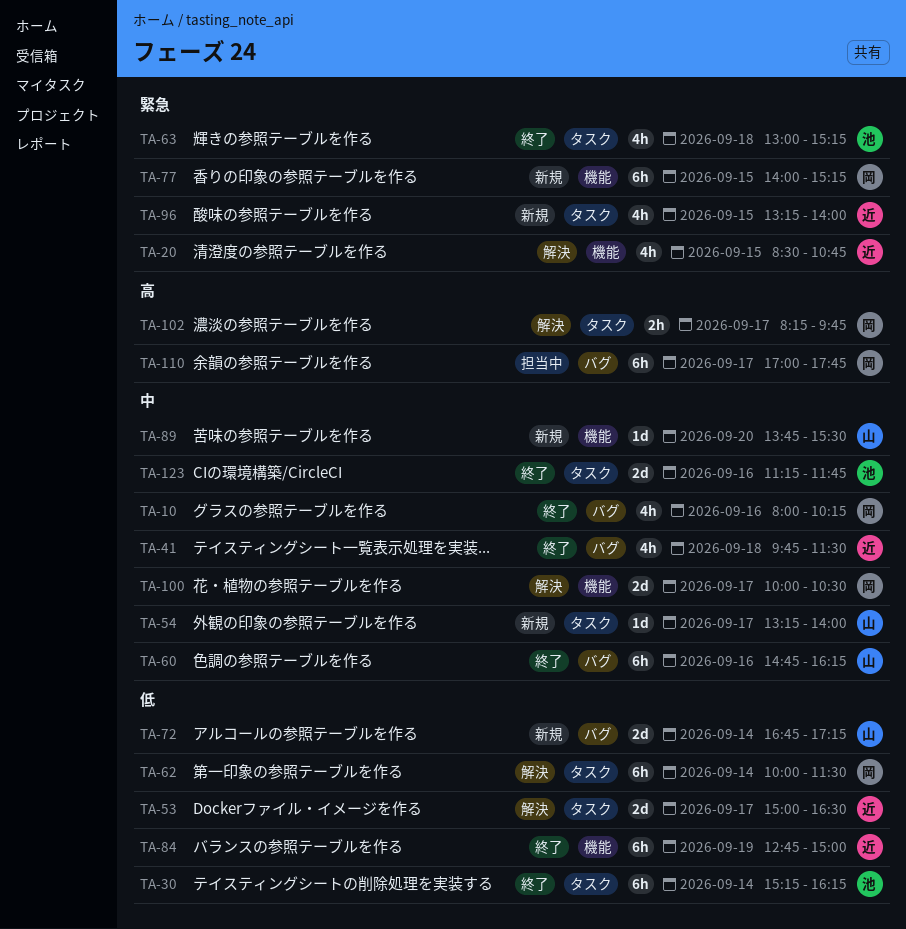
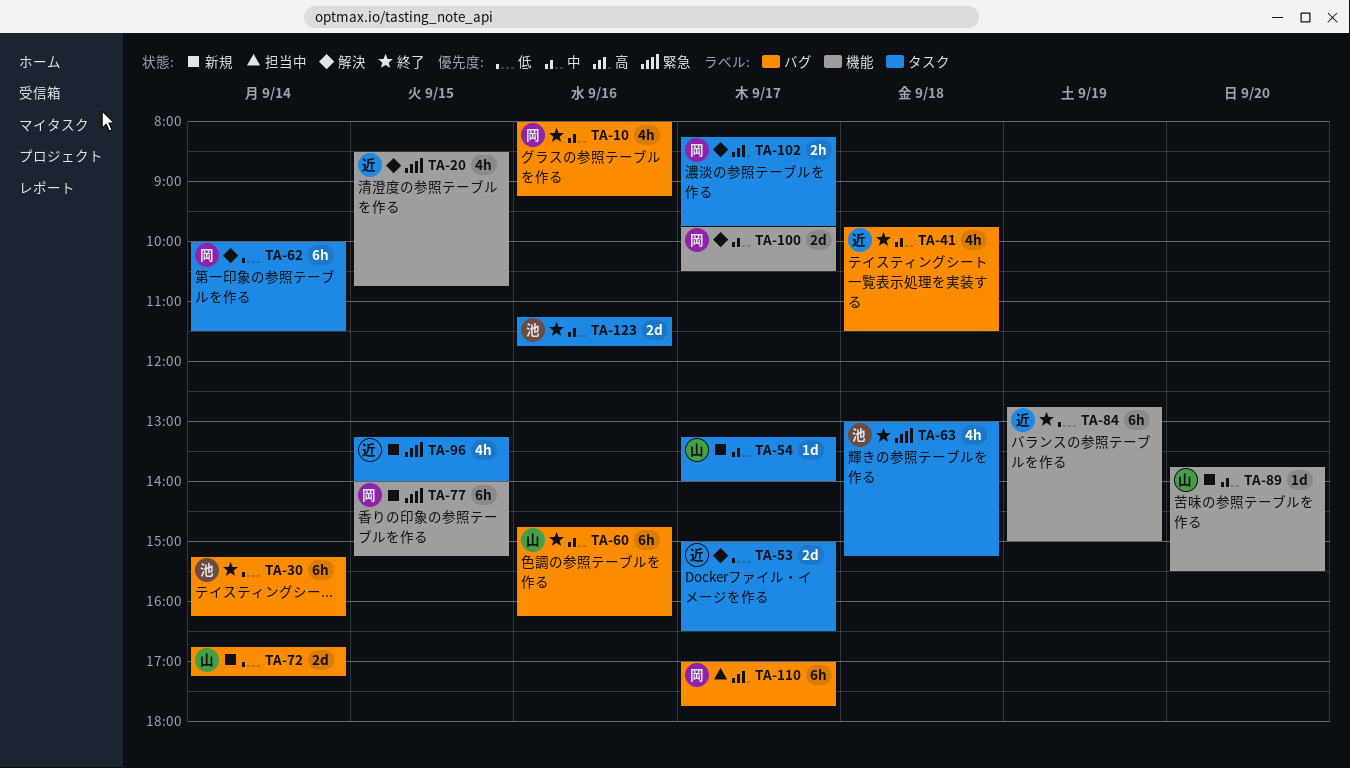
TA-10, ends: 10:15 -> 09:15
TA-30, label: タスク -> バグ
TA-100, begins: 10:00 -> 09:45

